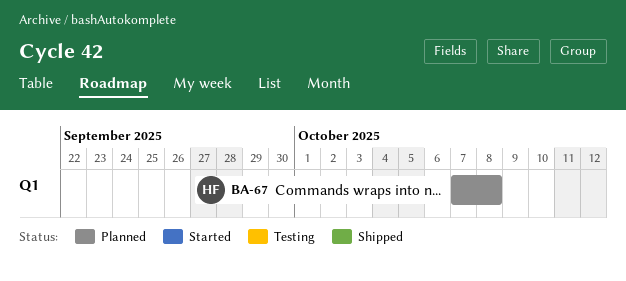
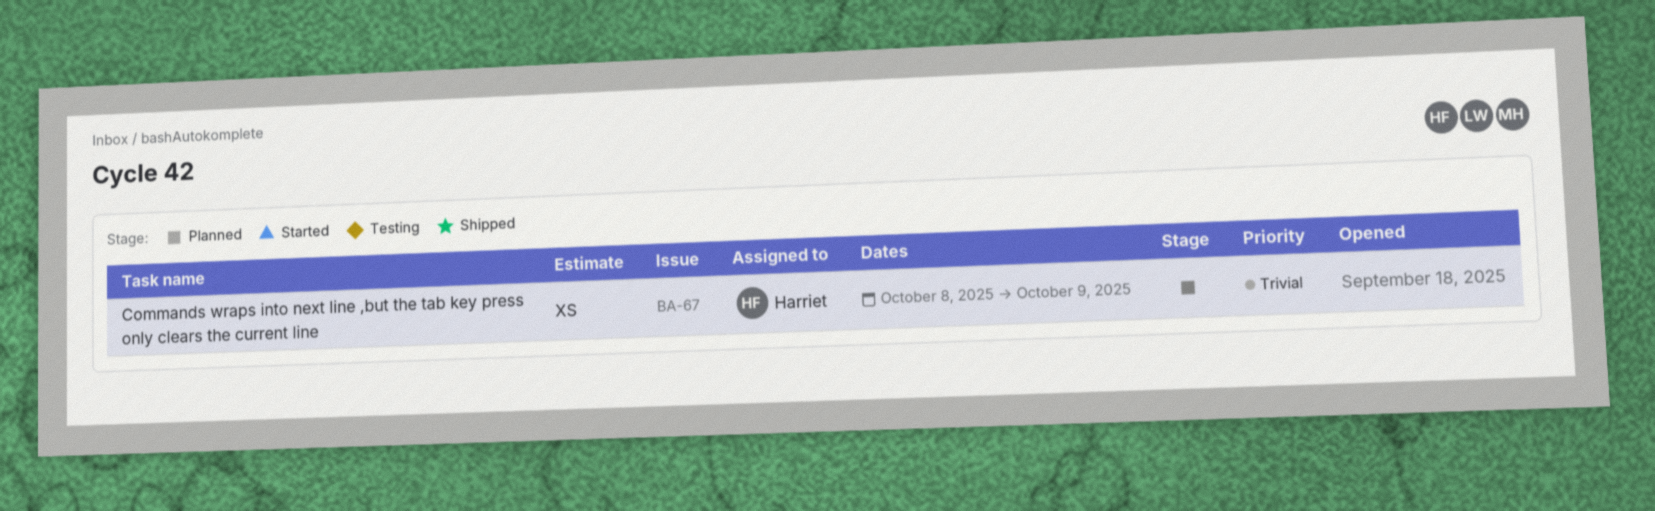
BA-67, start: Oct 7 -> Oct 8
BA-67, due: Oct 8 -> Oct 9

